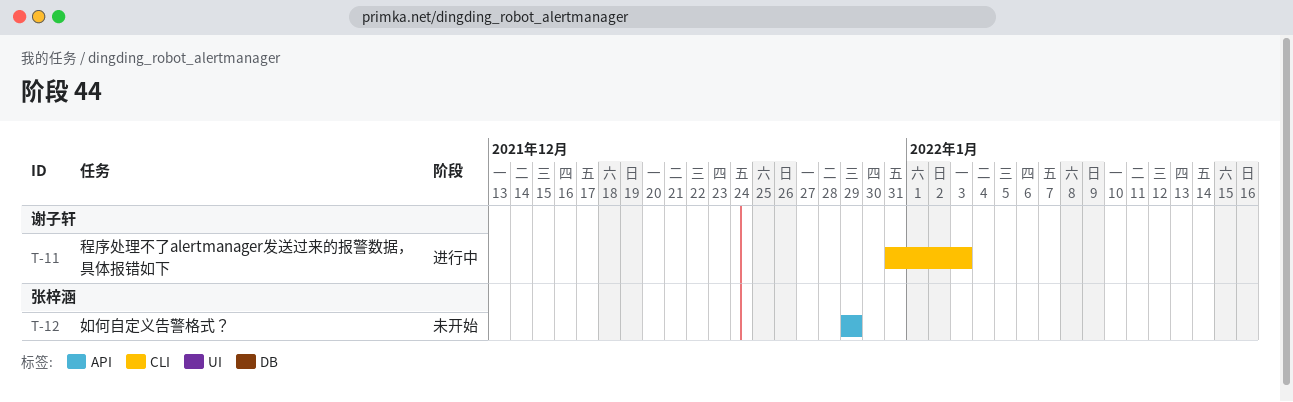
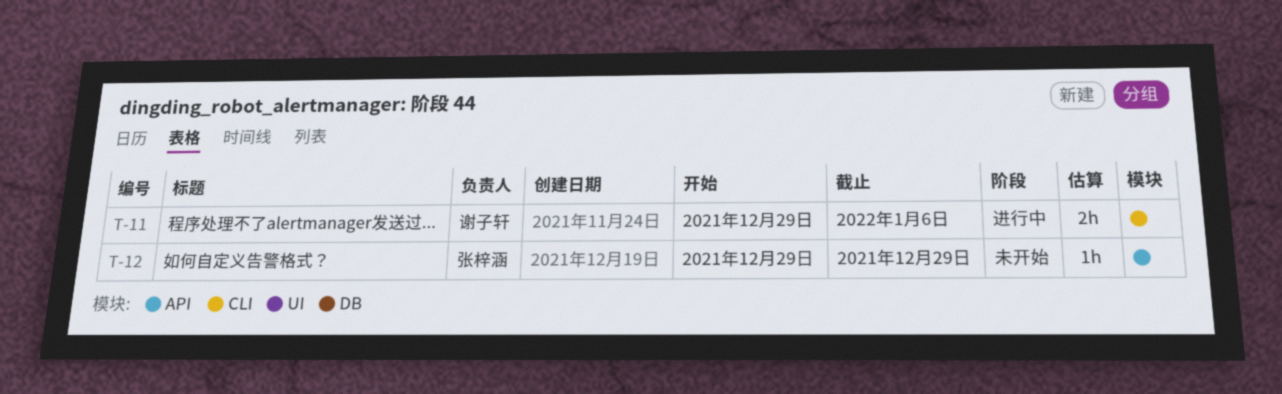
T-11, start: Dec 31 -> Dec 29
T-11, due: Jan 3 -> Jan 6

